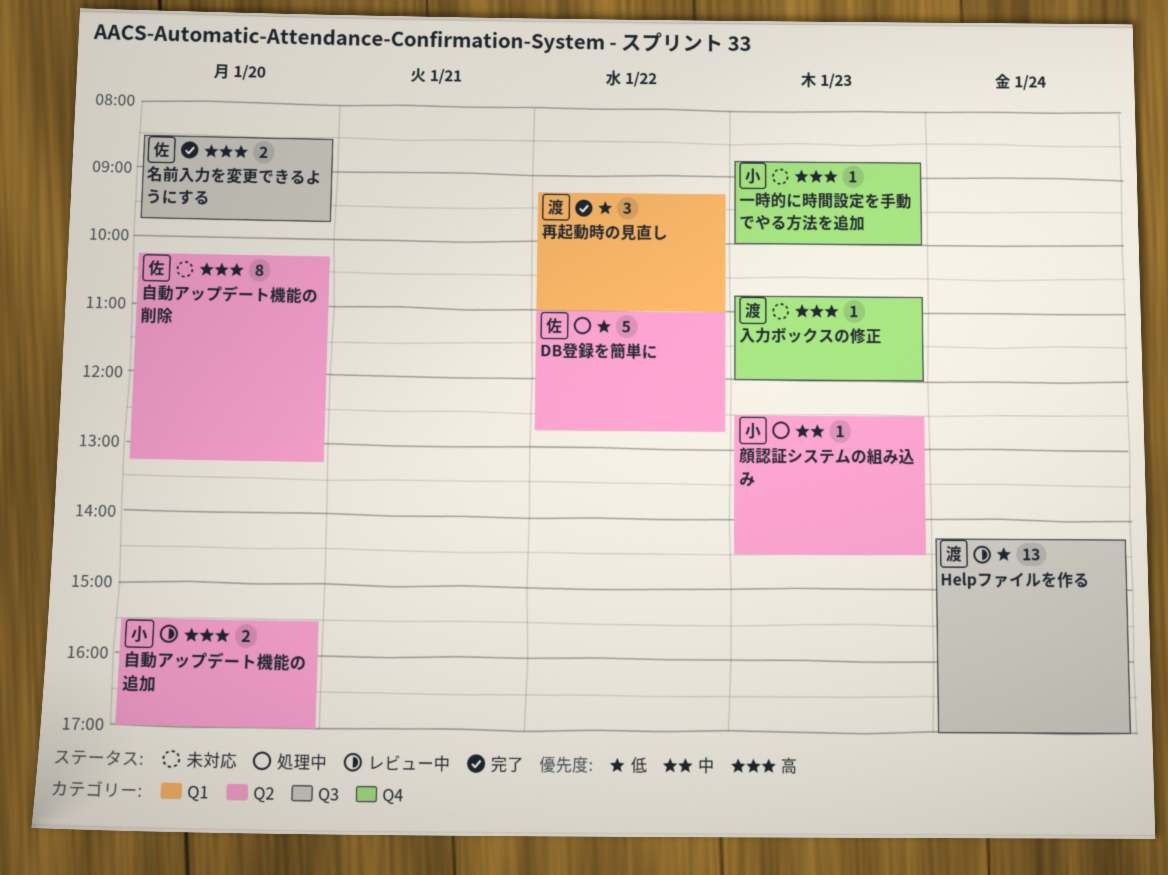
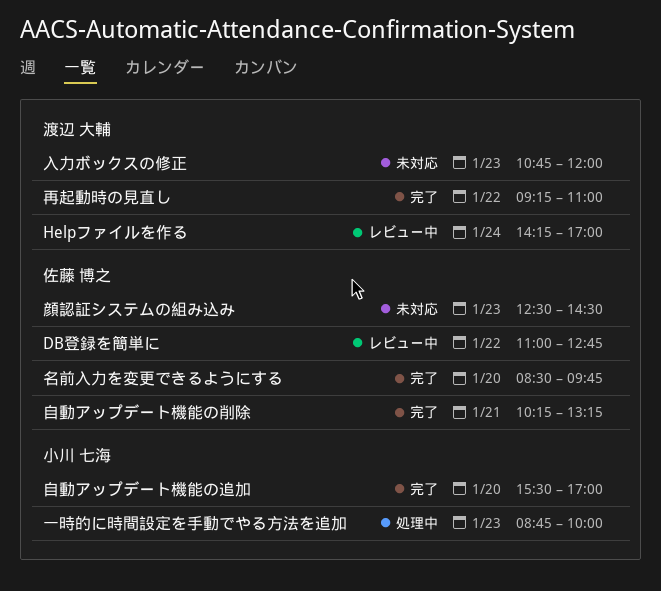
DB登録を簡単に, status: 処理中 -> レビュー中
一時的に時間設定を手動でやる方法を追加, status: 未対応 -> 処理中
自動アップデート機能の削除, status: 未対応 -> 完了
自動アップデート機能の削除, day: Jan 20 -> Jan 21
自動アップデート機能の追加, status: レビュー中 -> 完了
顔認証システムの組み込み, status: 処理中 -> 未対応
顔認証システムの組み込み, owner: 小川 七海 -> 佐藤 博之

